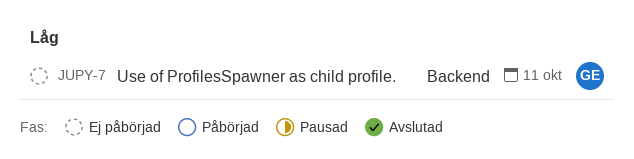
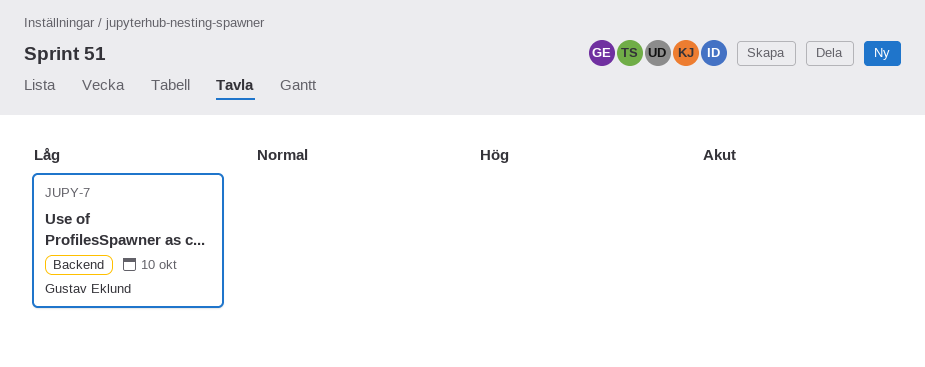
JUPY-7, due: Oct 11 -> Oct 10

